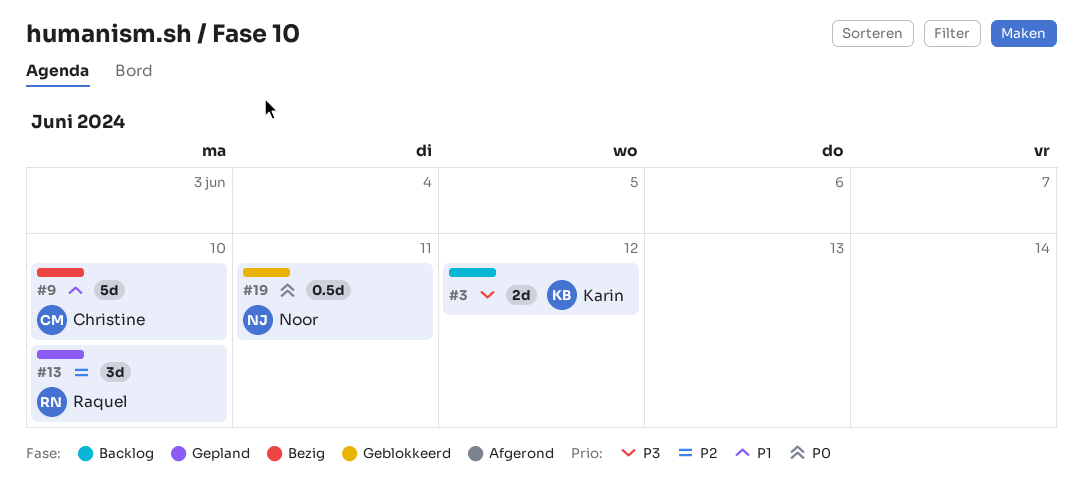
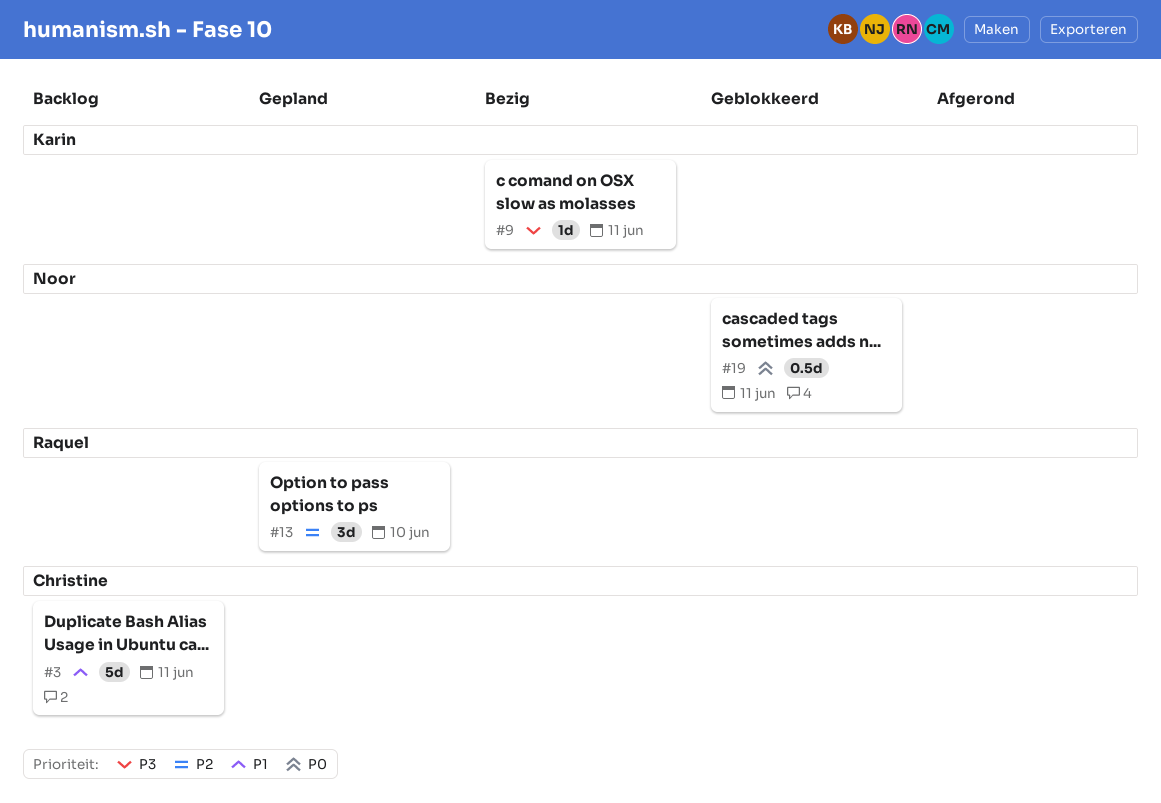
#3, owner: Karin -> Christine
#3, priority: P3 -> P1
#3, estimate: 2d -> 5d
#3, due: Jun 12 -> Jun 11
#9, owner: Christine -> Karin
#9, priority: P1 -> P3
#9, estimate: 5d -> 1d
#9, due: Jun 10 -> Jun 11

